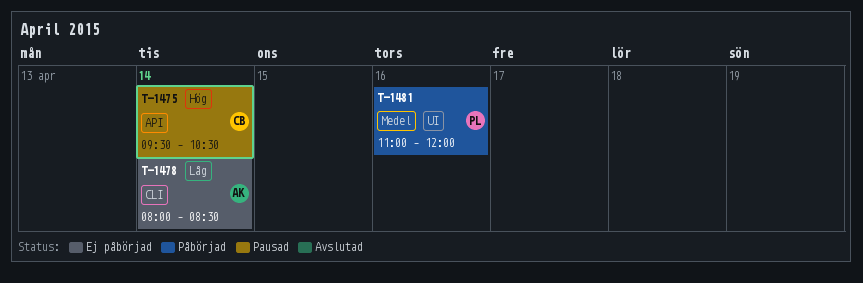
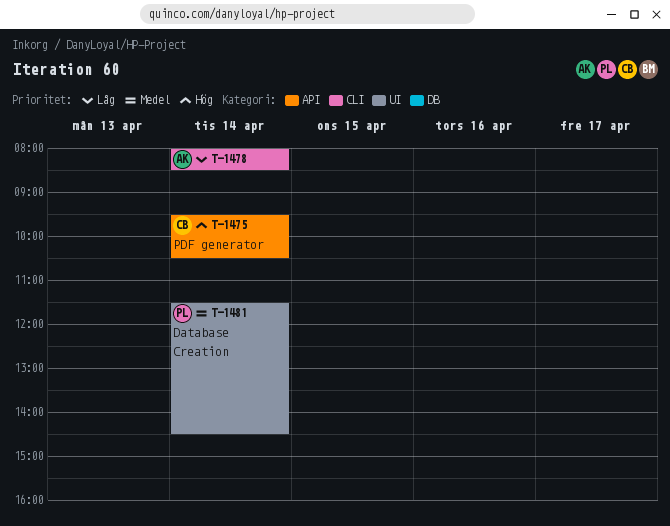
T-1481, day: Apr 16 -> Apr 14
T-1481, begins: 11:00 -> 11:30
T-1481, ends: 12:00 -> 14:30

